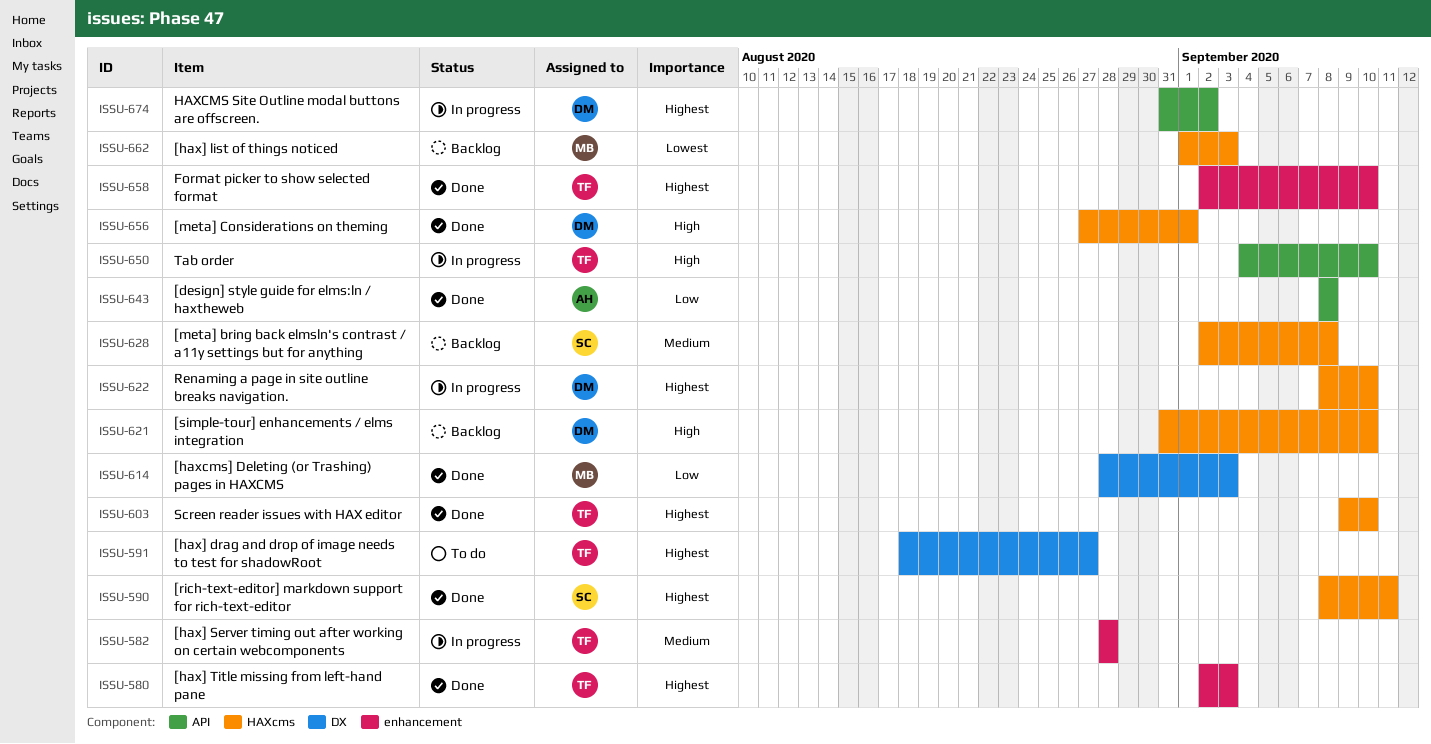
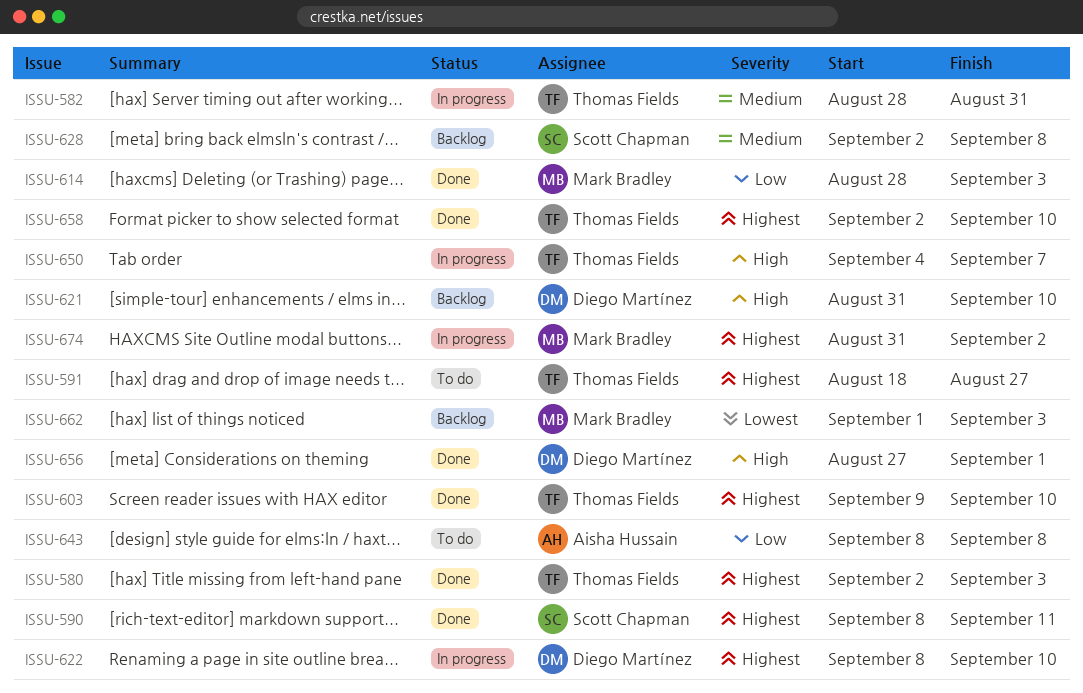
ISSU-582, due: Aug 28 -> Aug 31
ISSU-643, status: Done -> To do
ISSU-650, due: Sep 10 -> Sep 7
ISSU-674, owner: Diego Martínez -> Mark Bradley

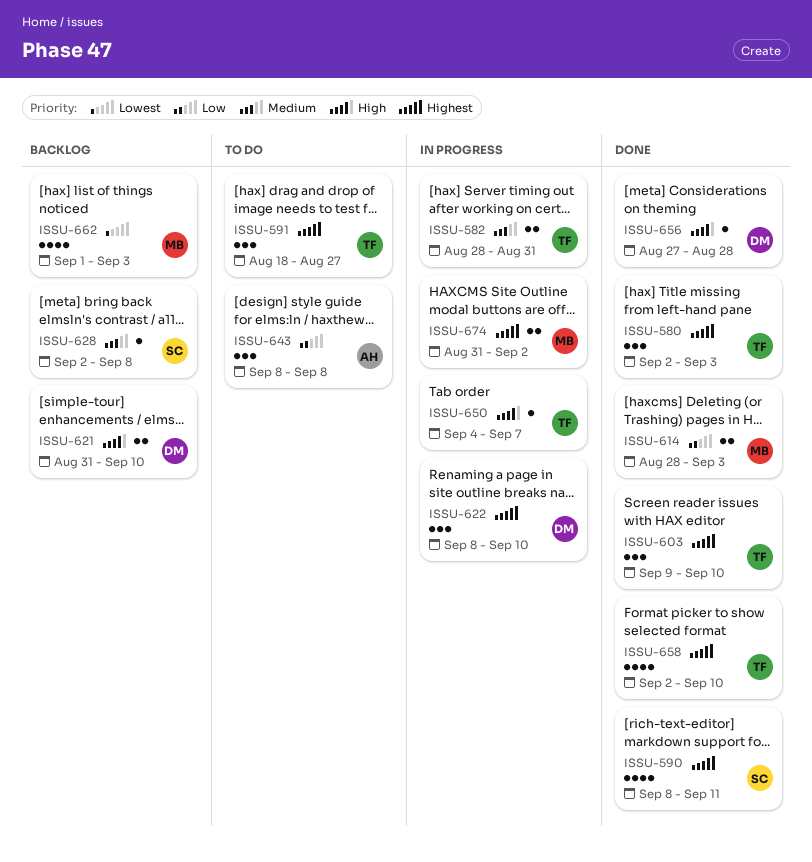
ISSU-656, due: Sep 1 -> Aug 28

